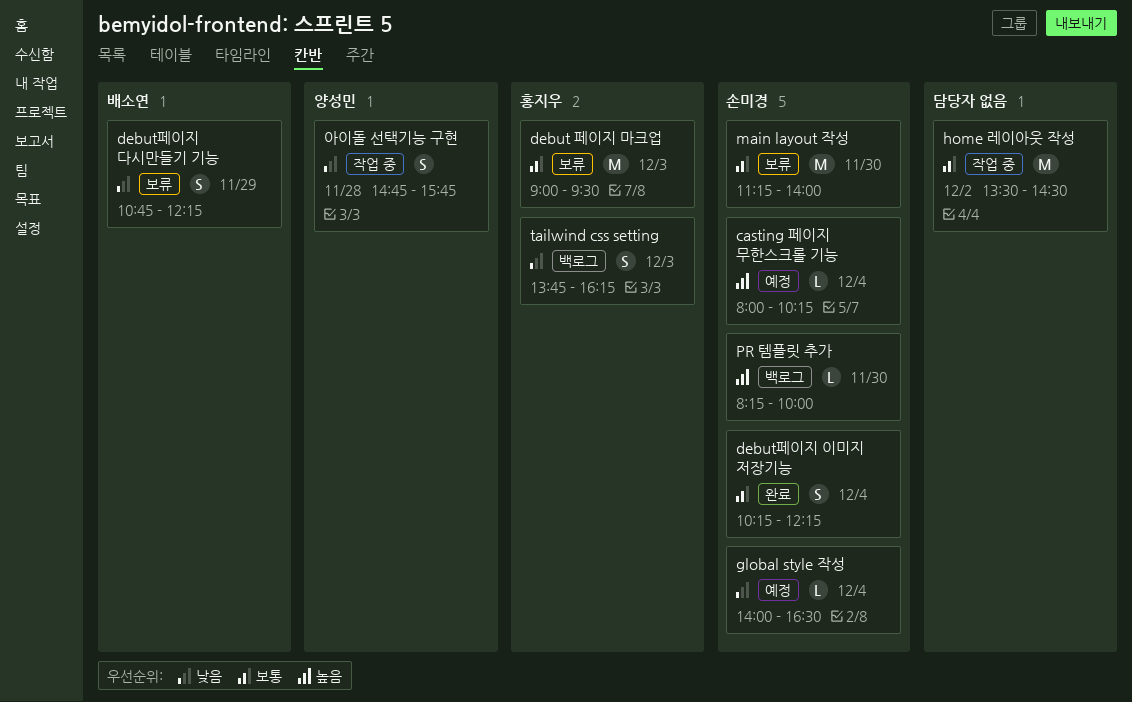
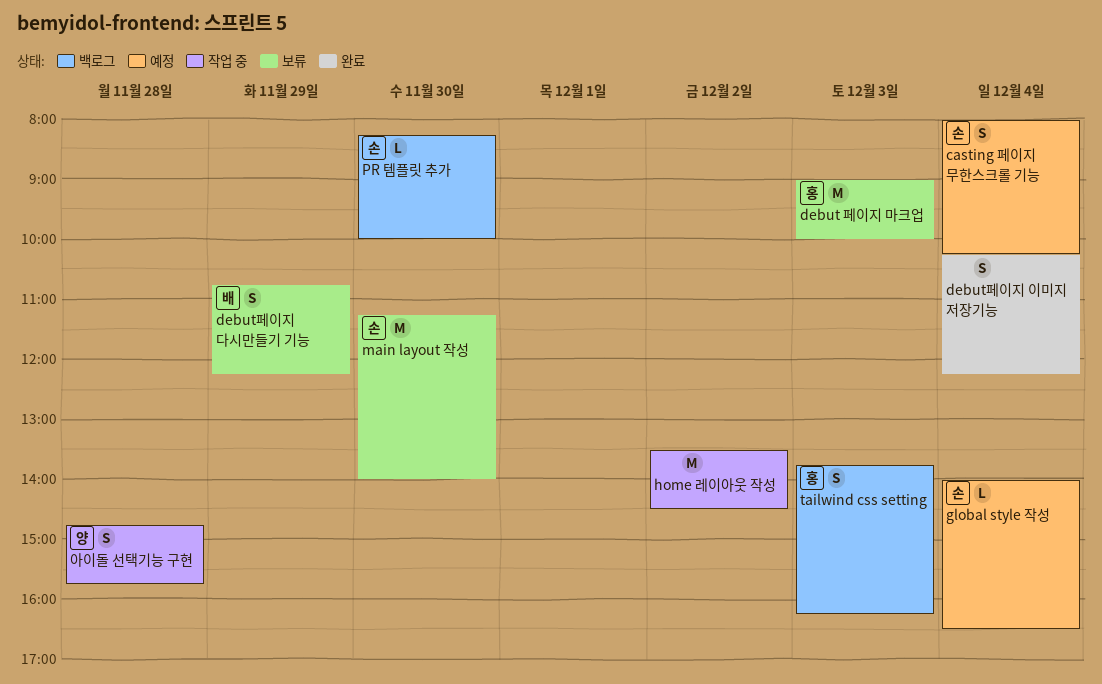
casting 페이지 무한스크롤 기능, estimate: L -> S
debut 페이지 마크업, ends: 09:30 -> 10:00
debut페이지 이미지 저장기능, owner: 손미경 -> none

